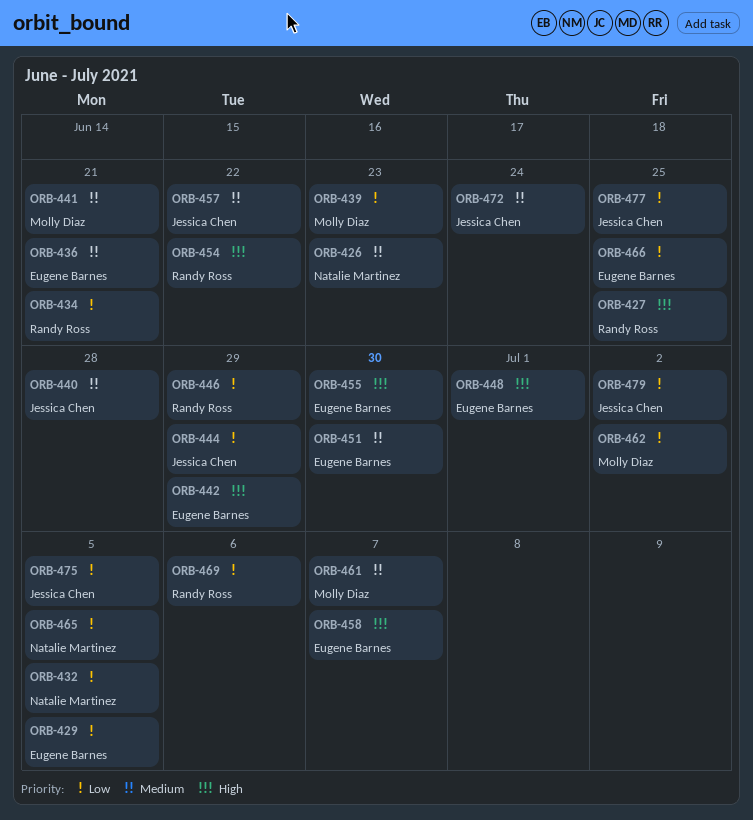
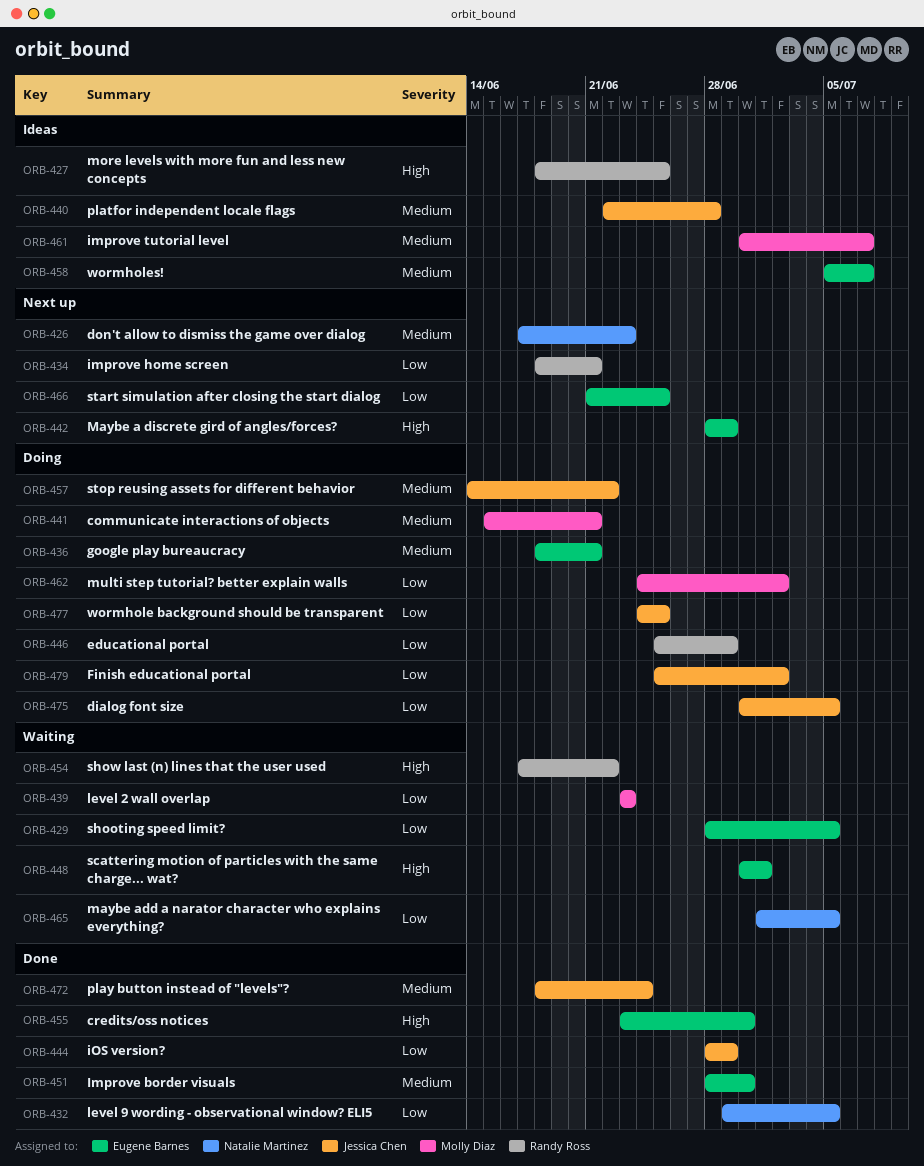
ORB-458, priority: High -> Medium
ORB-469: present -> none

